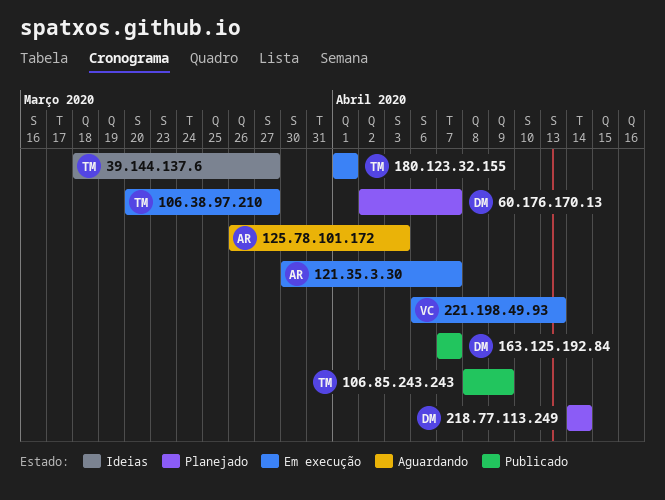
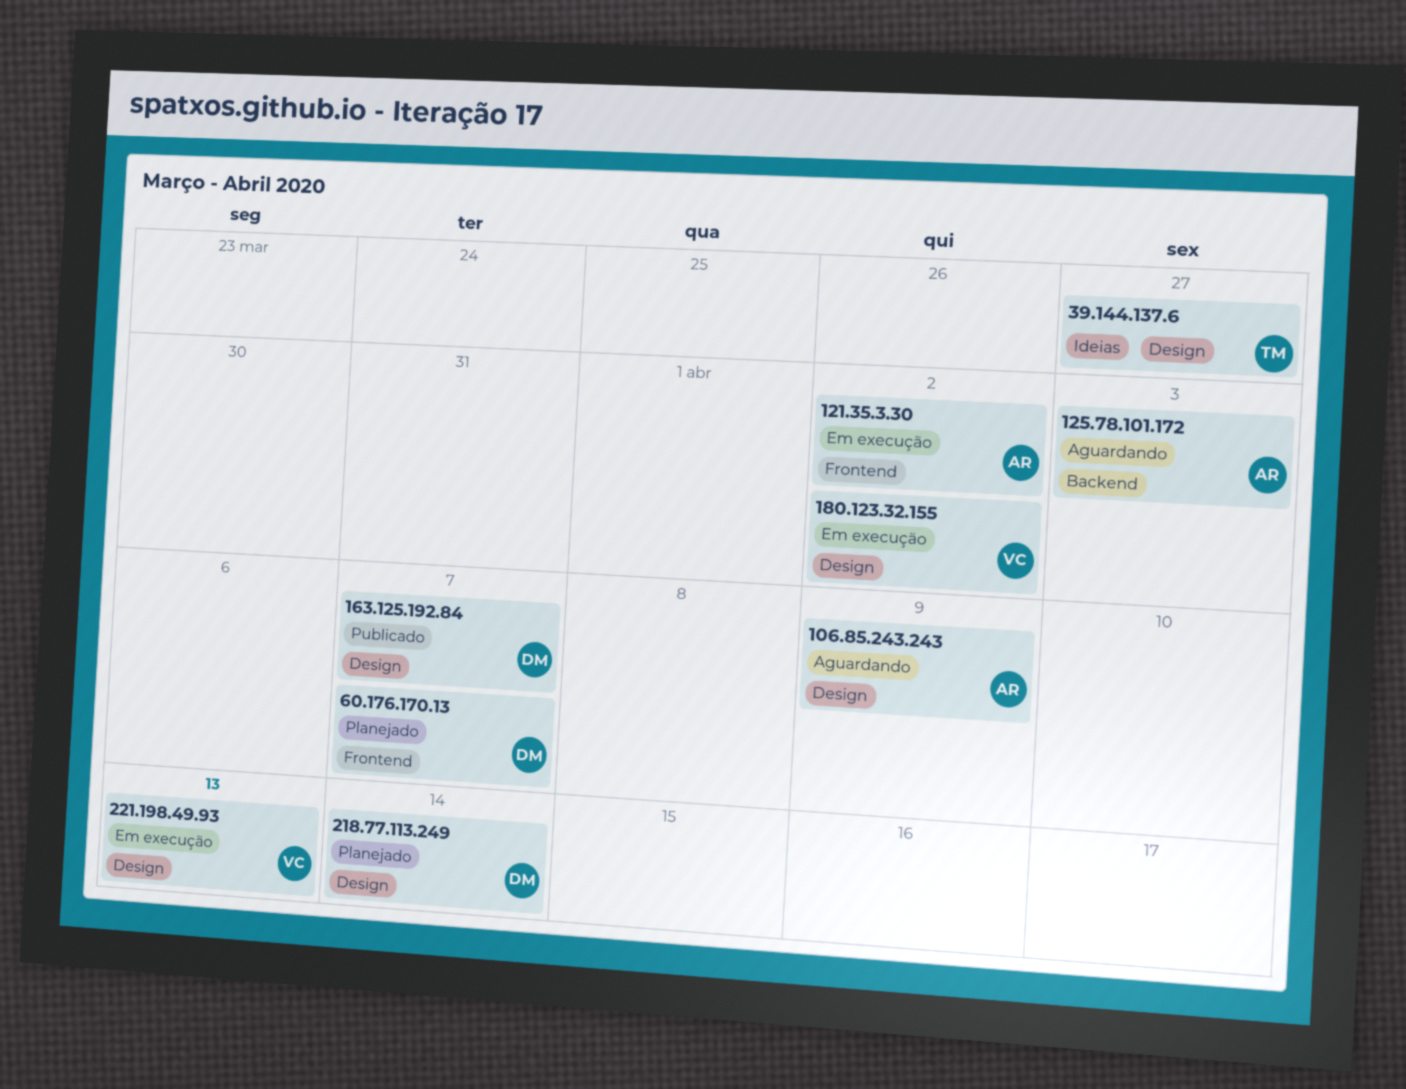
106.38.97.210: present -> none
106.85.243.243, status: Publicado -> Aguardando
106.85.243.243, owner: TM -> AR
121.35.3.30, due: Apr 7 -> Apr 2
180.123.32.155, owner: TM -> VC
180.123.32.155, due: Apr 1 -> Apr 2

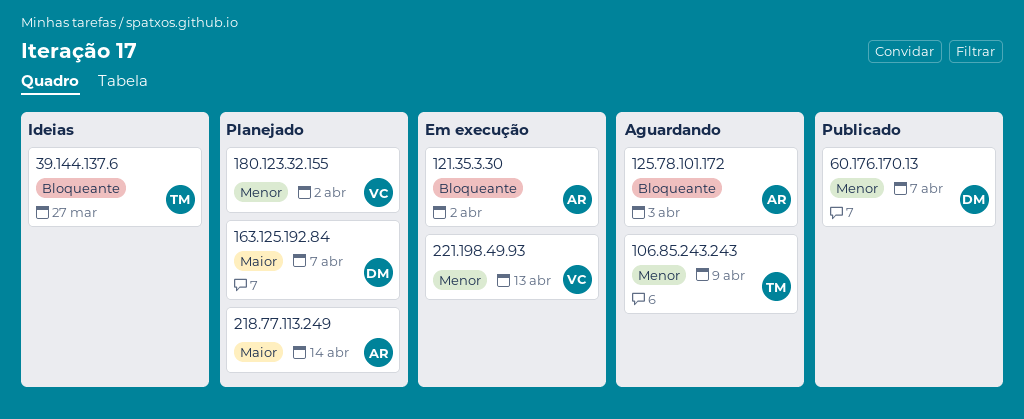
106.85.243.243, owner: AR -> TM
163.125.192.84, status: Publicado -> Planejado
180.123.32.155, status: Em execução -> Planejado
218.77.113.249, owner: DM -> AR
60.176.170.13, status: Planejado -> Publicado

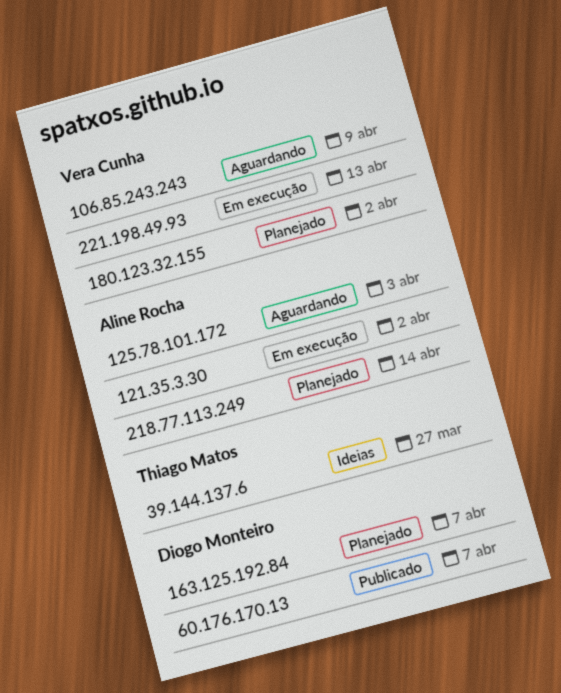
106.85.243.243, owner: Thiago Matos -> Vera Cunha

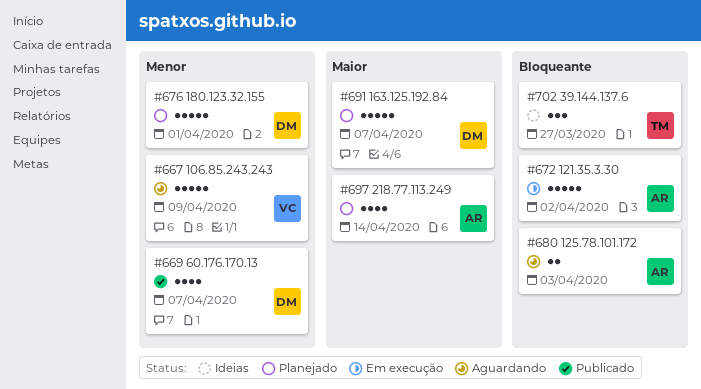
180.123.32.155, owner: Vera Cunha -> Diogo Monteiro
180.123.32.155, due: Apr 2 -> Apr 1
221.198.49.93: present -> none

